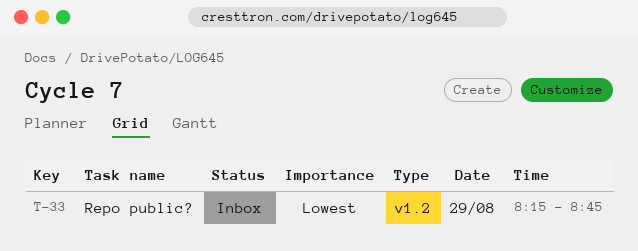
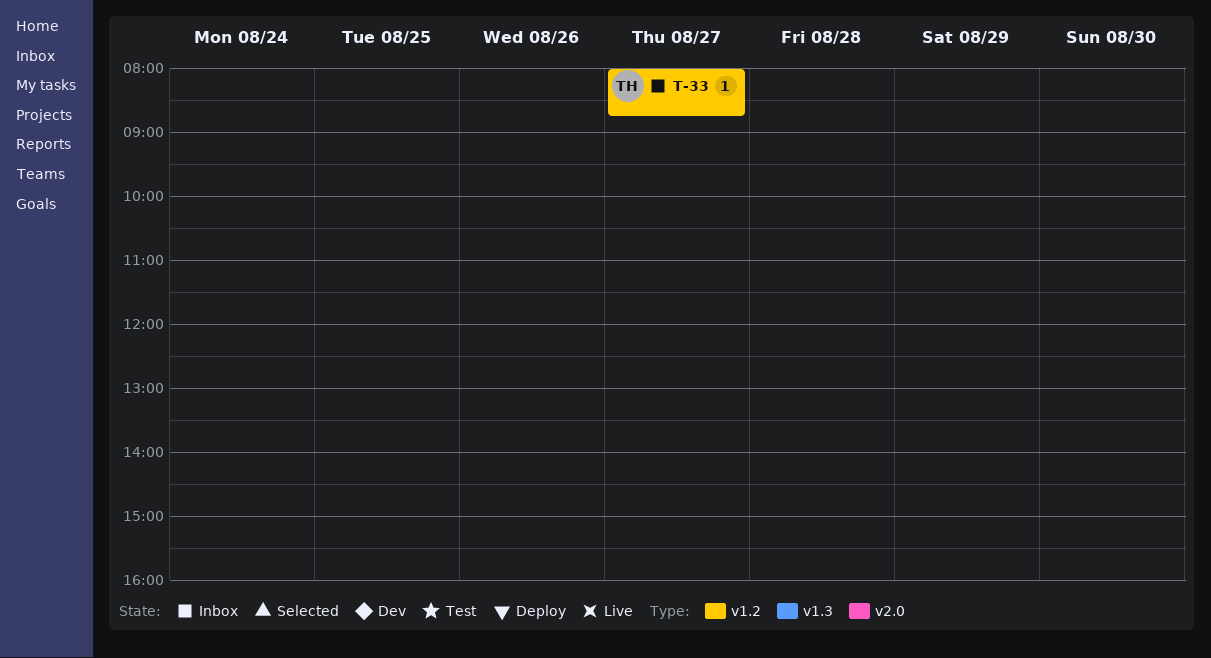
T-33, day: Aug 29 -> Aug 27
T-33, begins: 08:15 -> 08:00

